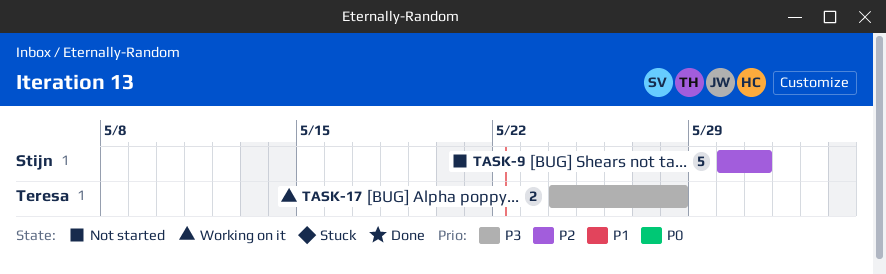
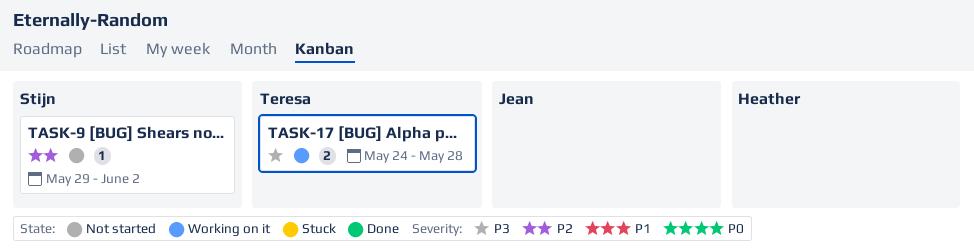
TASK-9, estimate: 5 -> 1
TASK-9, start: May 30 -> May 29
TASK-9, due: May 31 -> Jun 2

